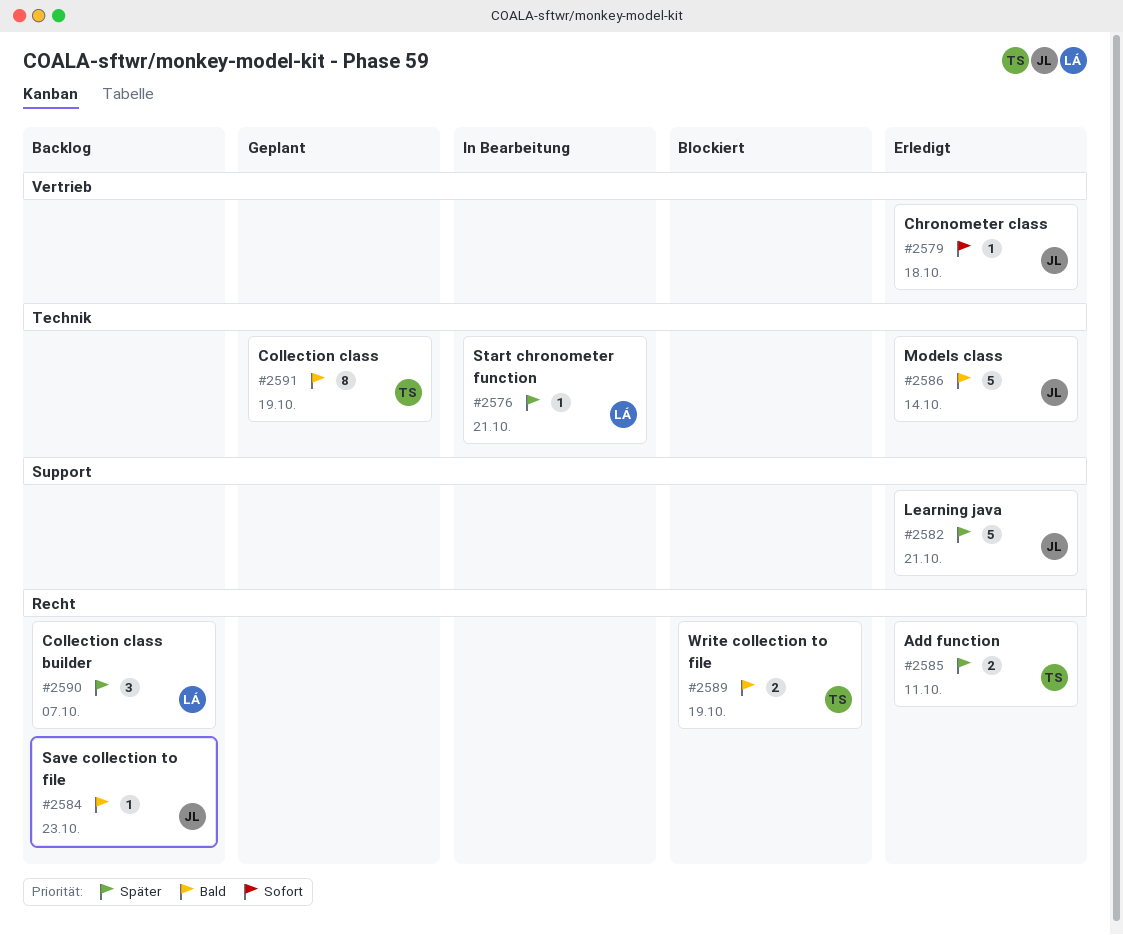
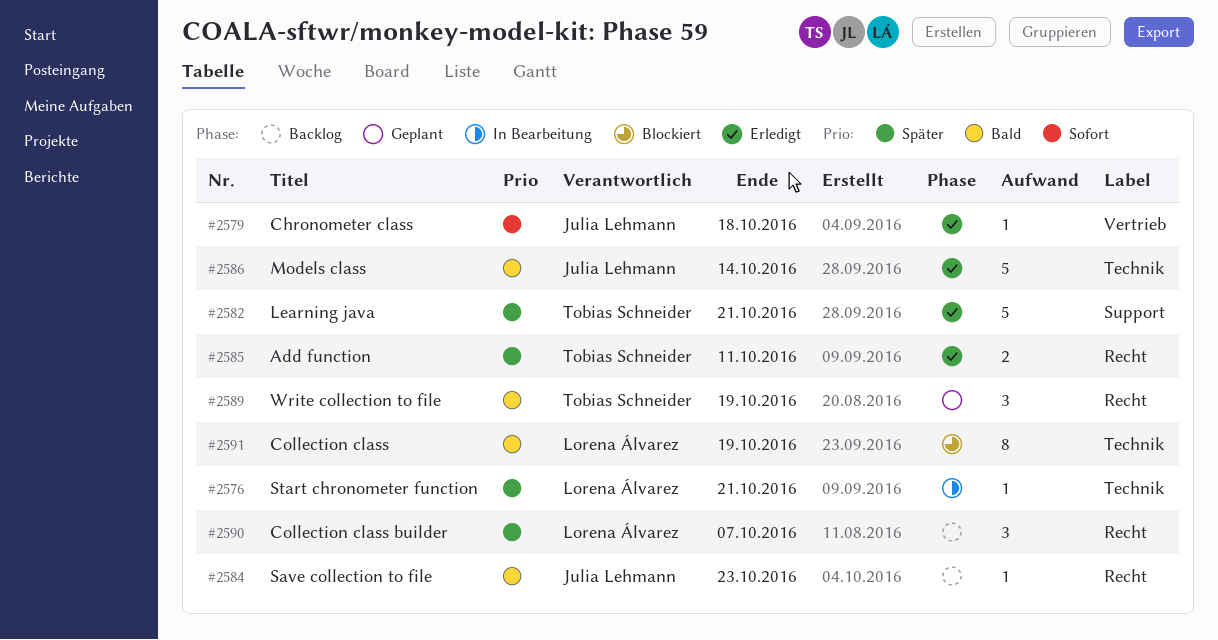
#2582, owner: Julia Lehmann -> Tobias Schneider
#2589, status: Blockiert -> Geplant
#2589, estimate: 2 -> 3
#2591, status: Geplant -> Blockiert
#2591, owner: Tobias Schneider -> Lorena Álvarez

